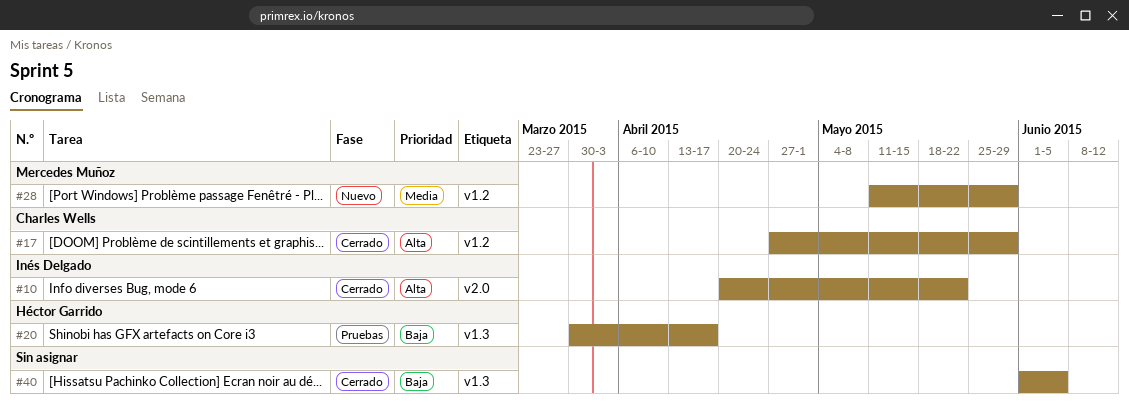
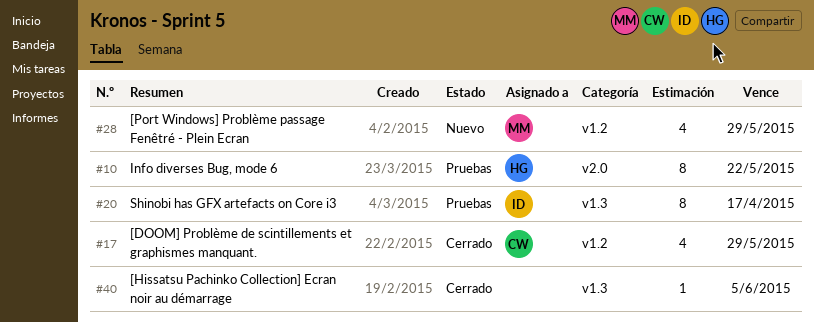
#10, status: Cerrado -> Pruebas
#10, owner: Inés Delgado -> Héctor Garrido
#20, owner: Héctor Garrido -> Inés Delgado

